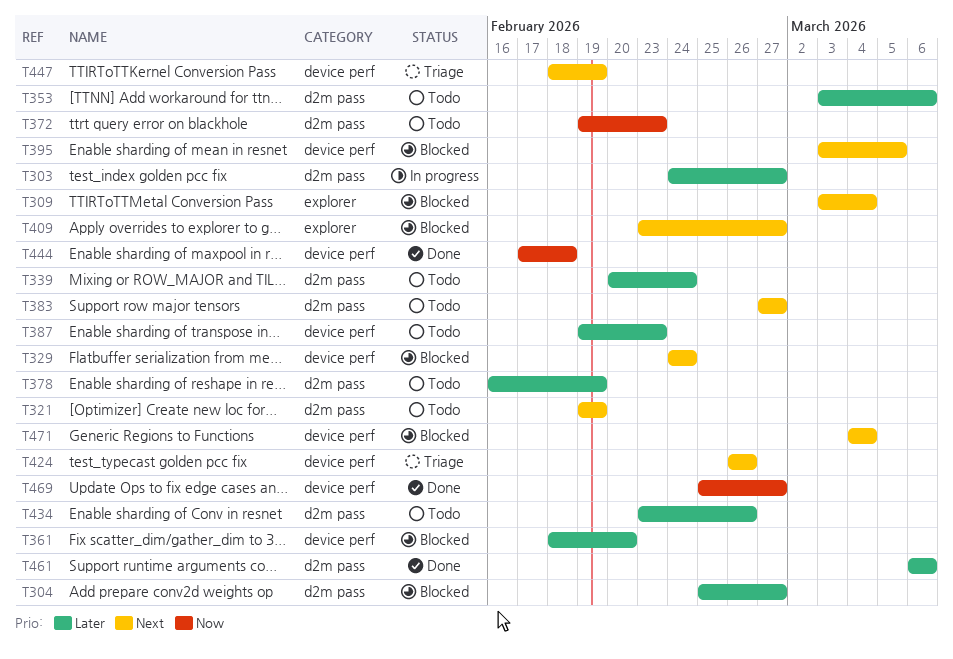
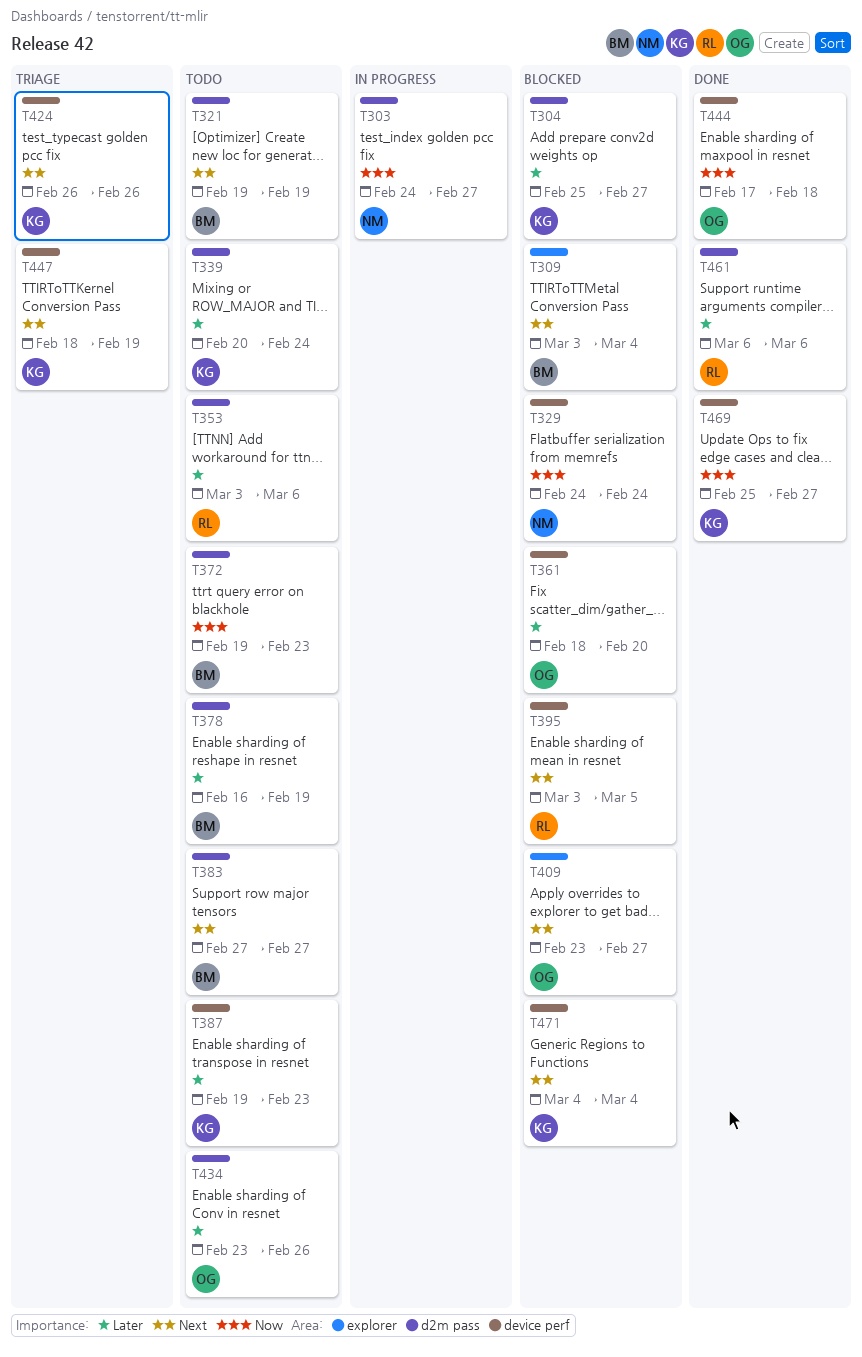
T303, priority: Later -> Now
T329, priority: Next -> Now

